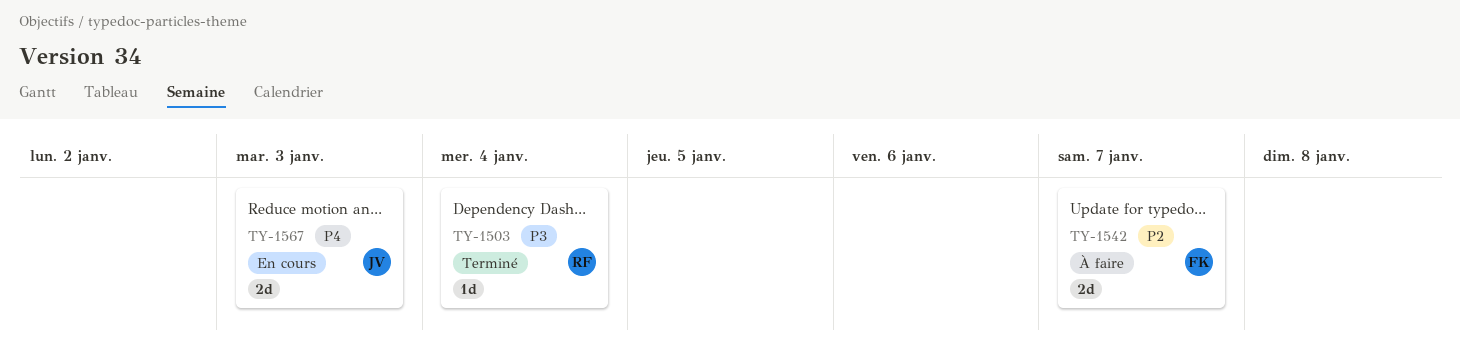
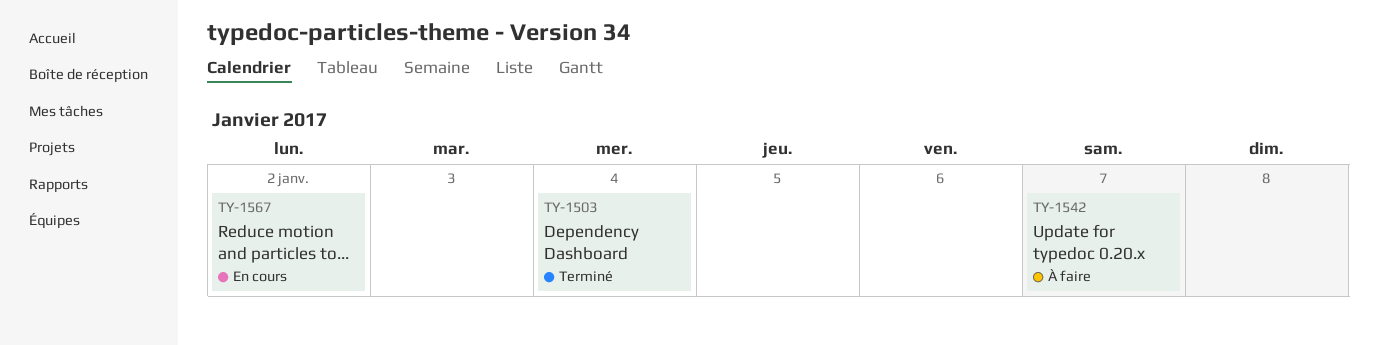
TY-1567, due: Jan 3 -> Jan 2

